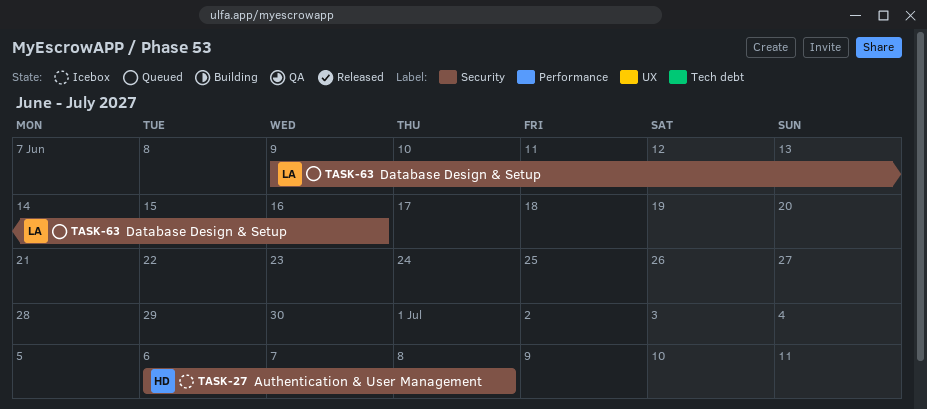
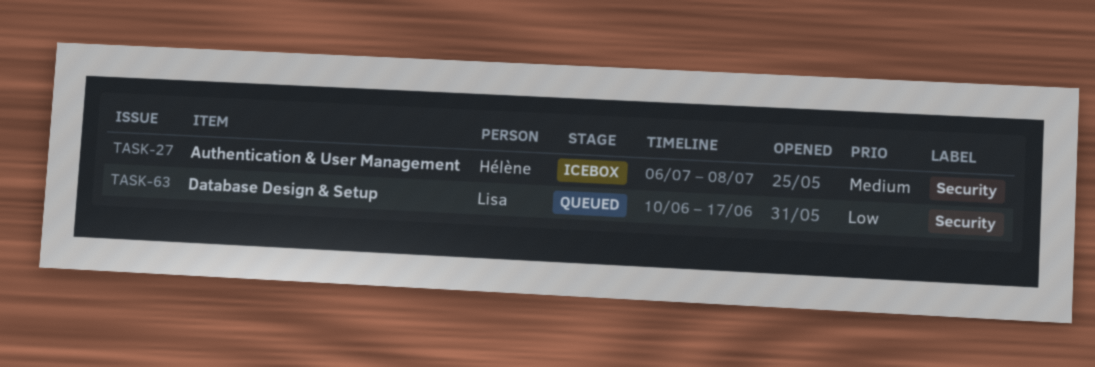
TASK-63, start: Jun 9 -> Jun 10
TASK-63, due: Jun 16 -> Jun 17

